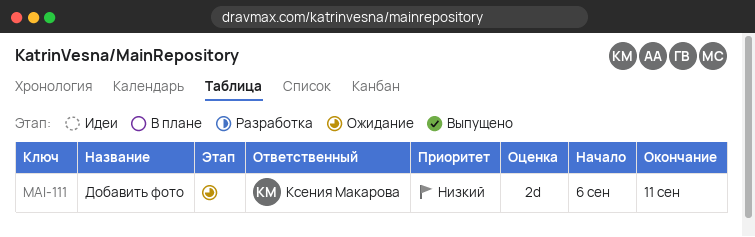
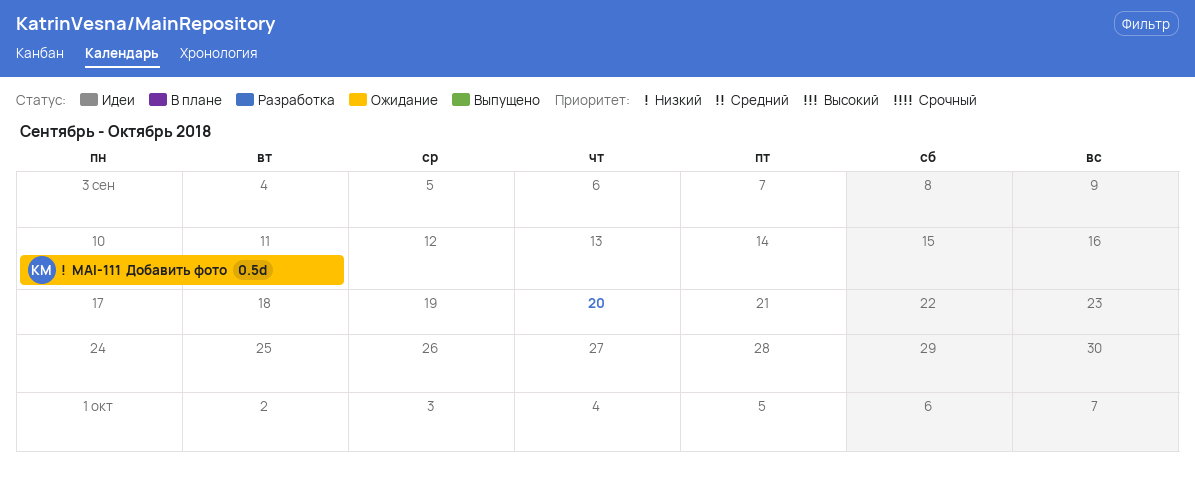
MAI-111, estimate: 2d -> 0.5d
MAI-111, start: Sep 6 -> Sep 10

